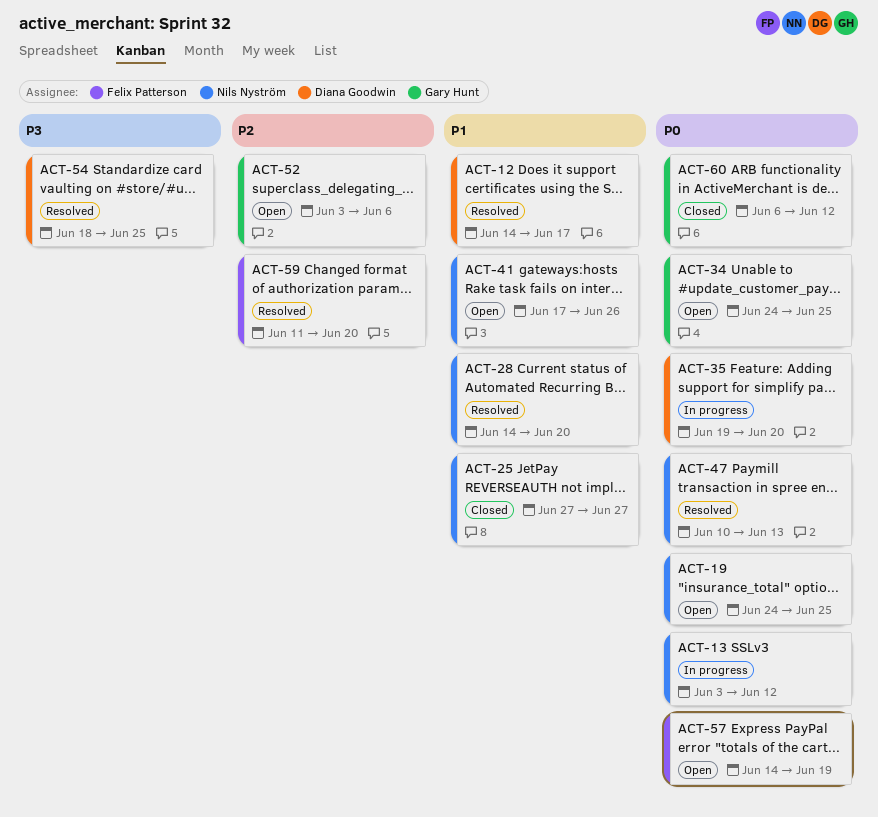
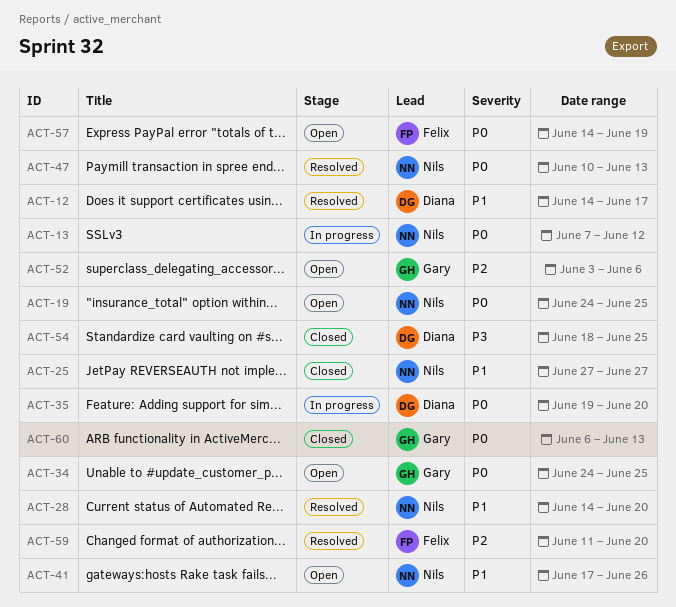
ACT-13, start: Jun 3 -> Jun 7
ACT-54, status: Resolved -> Closed
ACT-60, due: Jun 12 -> Jun 13

